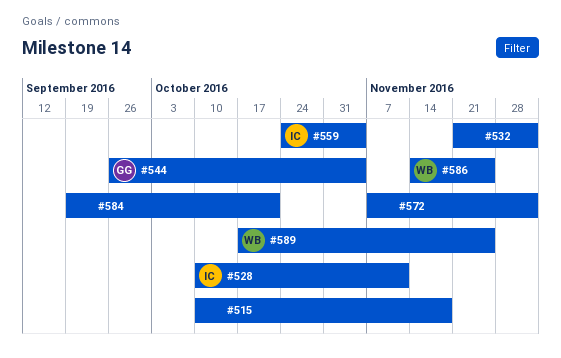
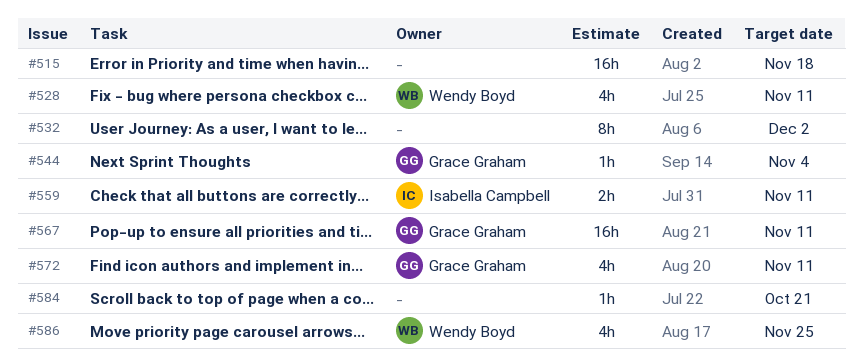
#528, owner: Isabella Campbell -> Wendy Boyd
#559, due: Nov 4 -> Nov 11
#567: none -> present
#572, owner: none -> Grace Graham
#572, due: Dec 2 -> Nov 11
#589: present -> none

